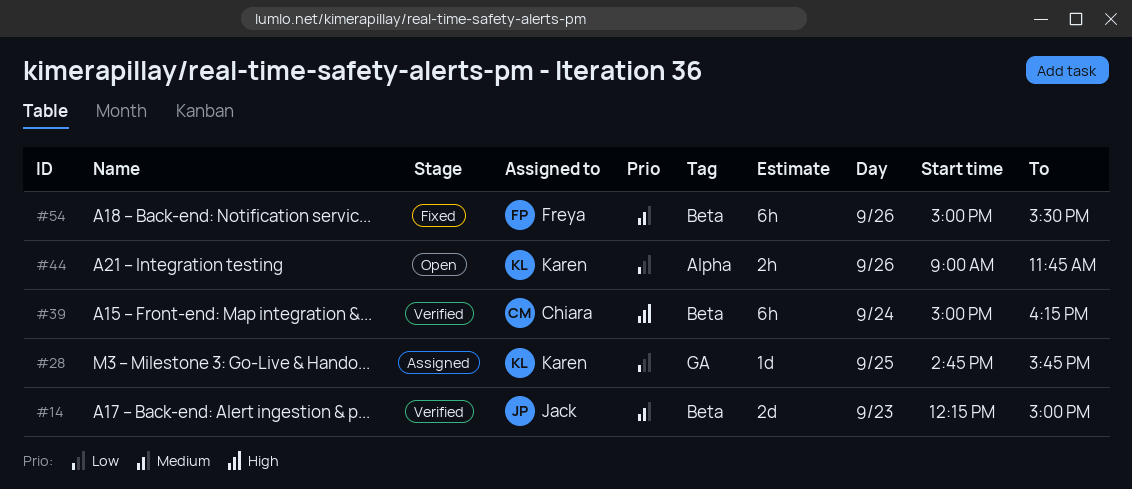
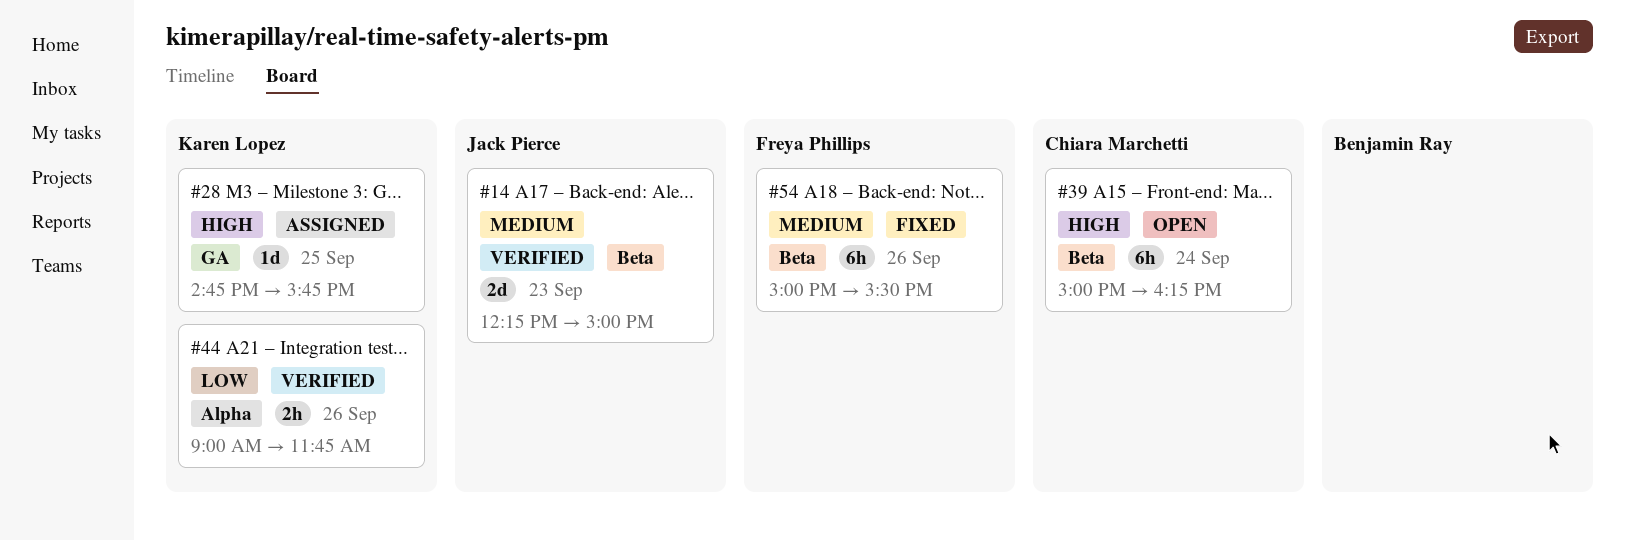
#28, priority: Low -> High
#39, status: Verified -> Open
#44, status: Open -> Verified

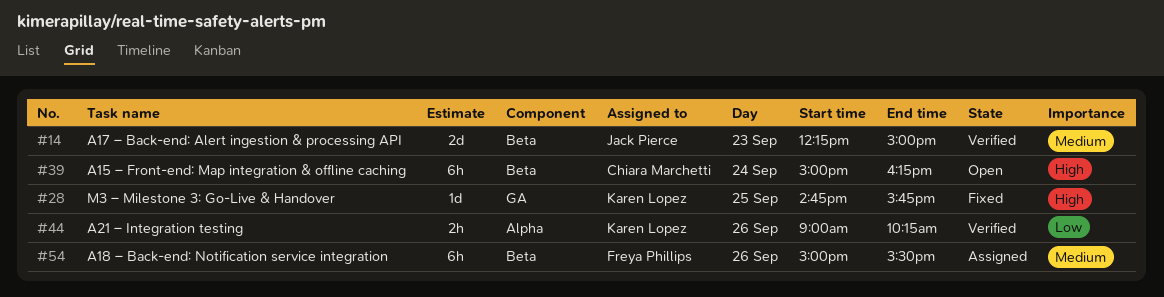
#28, status: Assigned -> Fixed
#44, ends: 11:45 -> 10:15
#54, status: Fixed -> Assigned

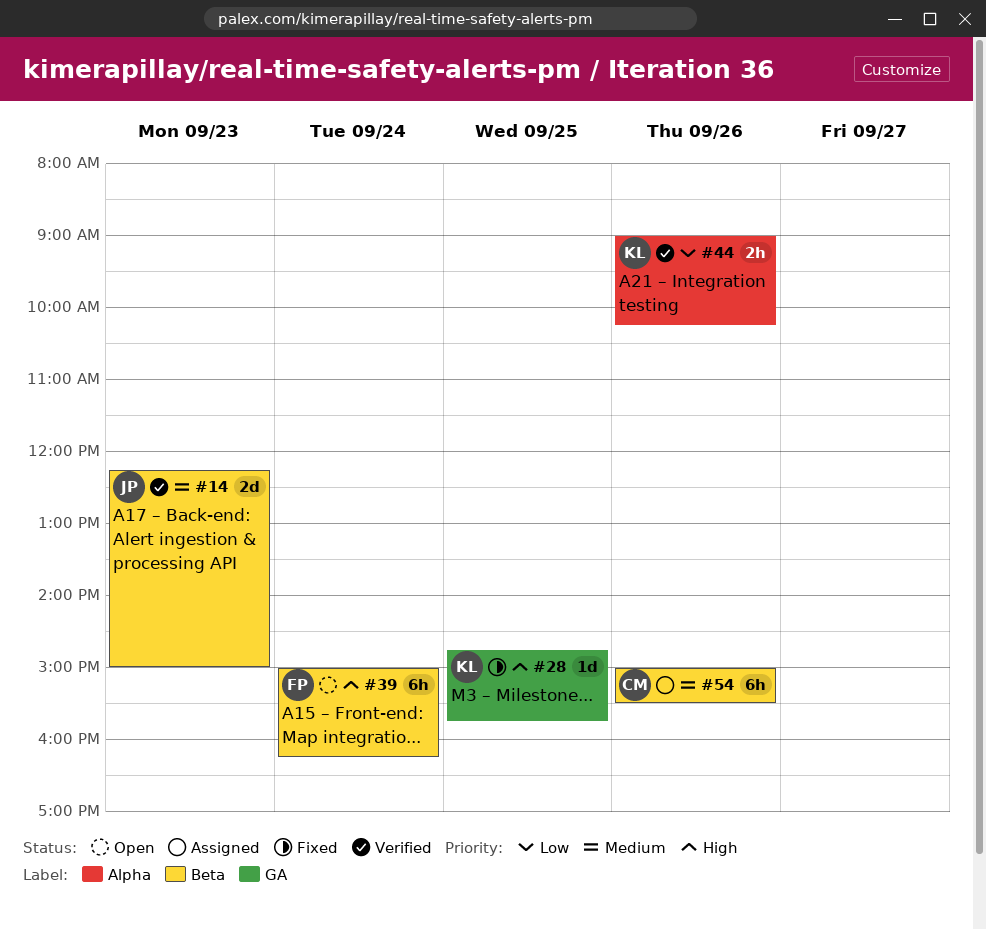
#39, owner: Chiara Marchetti -> Freya Phillips
#54, owner: Freya Phillips -> Chiara Marchetti

